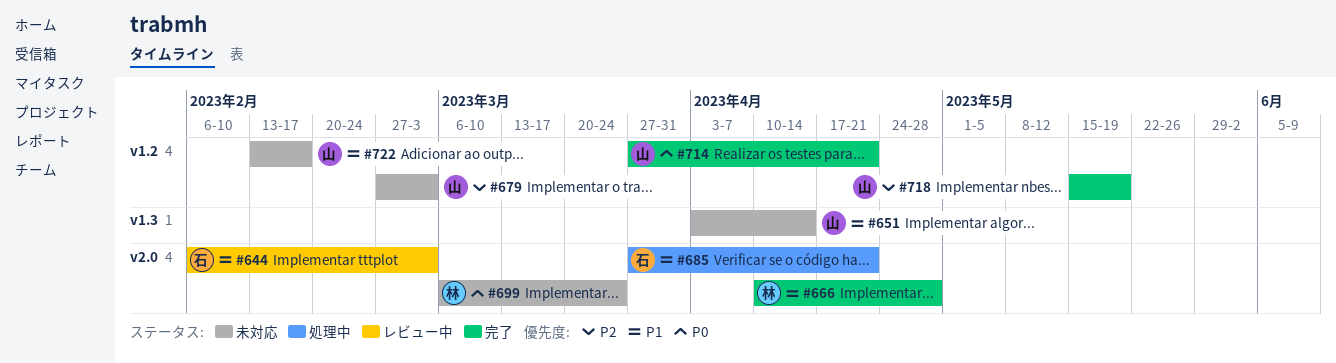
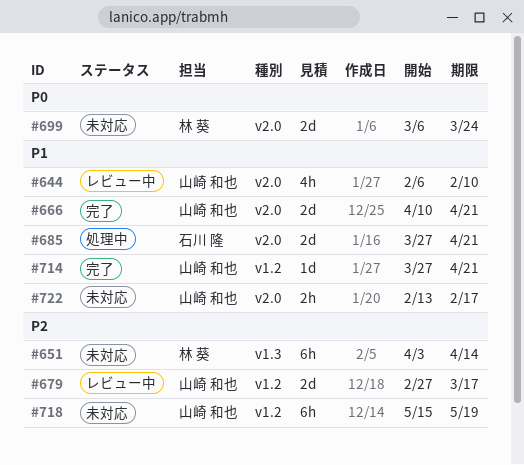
#644, owner: 石川 隆 -> 山崎 和也
#644, due: Mar 3 -> Feb 10
#651, owner: 山崎 和也 -> 林 葵
#651, priority: P1 -> P2
#666, owner: 林 葵 -> 山崎 和也
#666, due: Apr 28 -> Apr 21
#679, status: 未対応 -> レビュー中
#679, due: Mar 3 -> Mar 17
#714, priority: P0 -> P1
#718, status: 完了 -> 未対応
#722, label: v1.2 -> v2.0

